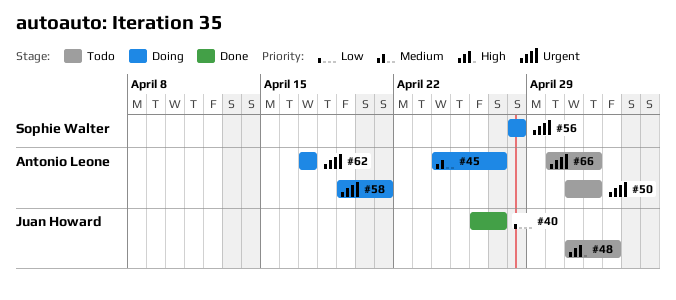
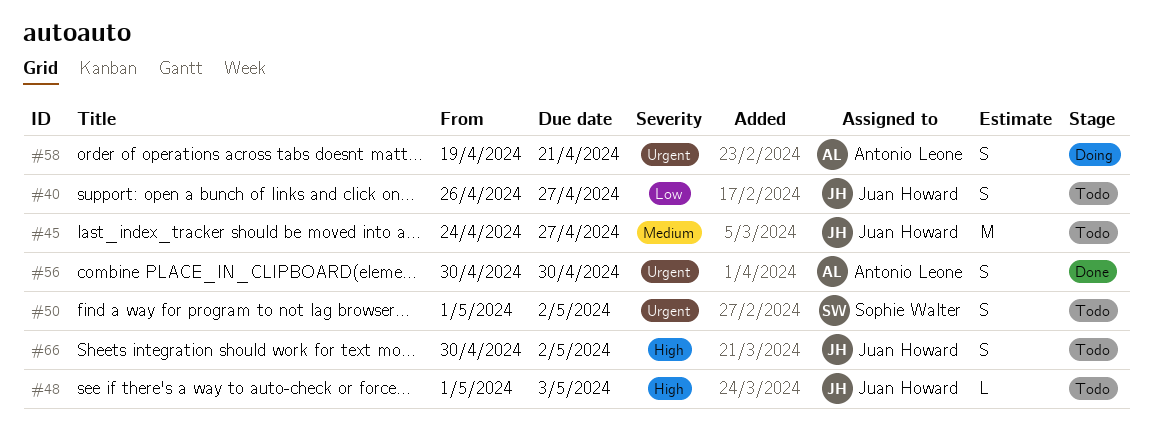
#40, status: Done -> Todo
#45, status: Doing -> Todo
#45, owner: Antonio Leone -> Juan Howard
#50, owner: Antonio Leone -> Sophie Walter
#56, status: Doing -> Done
#56, owner: Sophie Walter -> Antonio Leone
#56, start: Apr 28 -> Apr 30
#56, due: Apr 28 -> Apr 30
#62: present -> none
#66, owner: Antonio Leone -> Juan Howard
#66, priority: Urgent -> High

